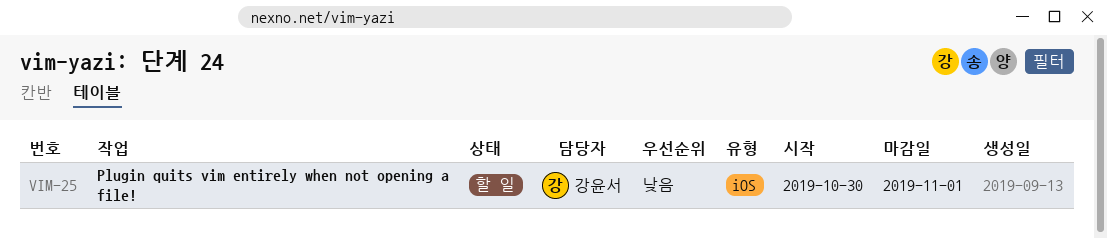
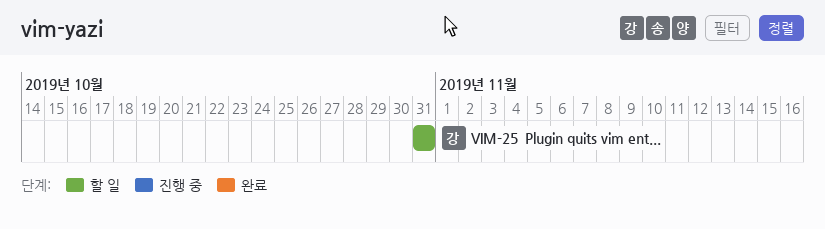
VIM-25, start: Oct 30 -> Oct 31
VIM-25, due: Nov 1 -> Oct 31

